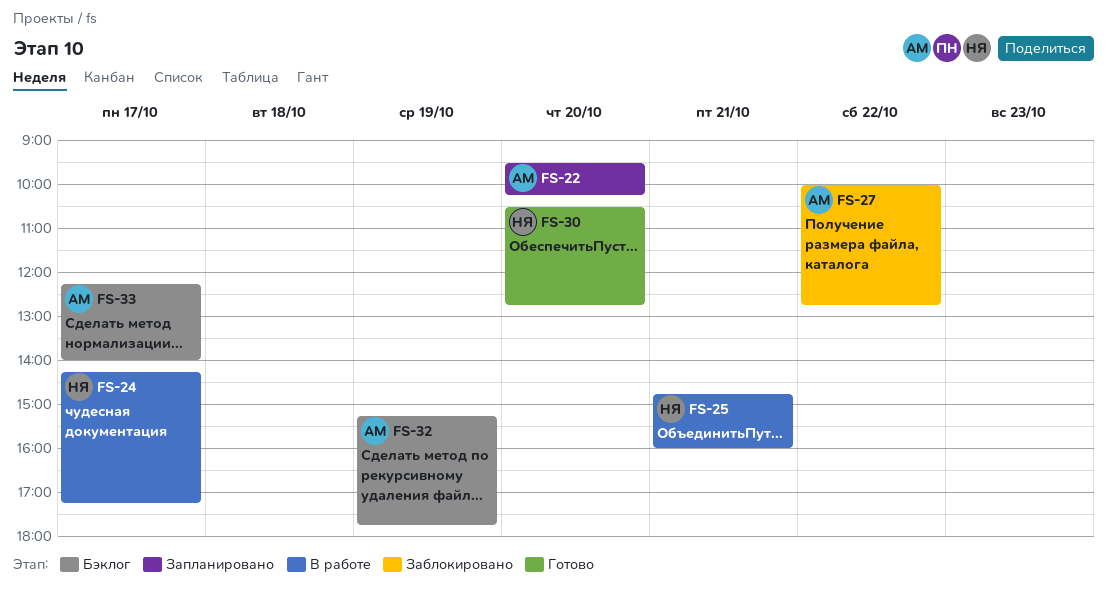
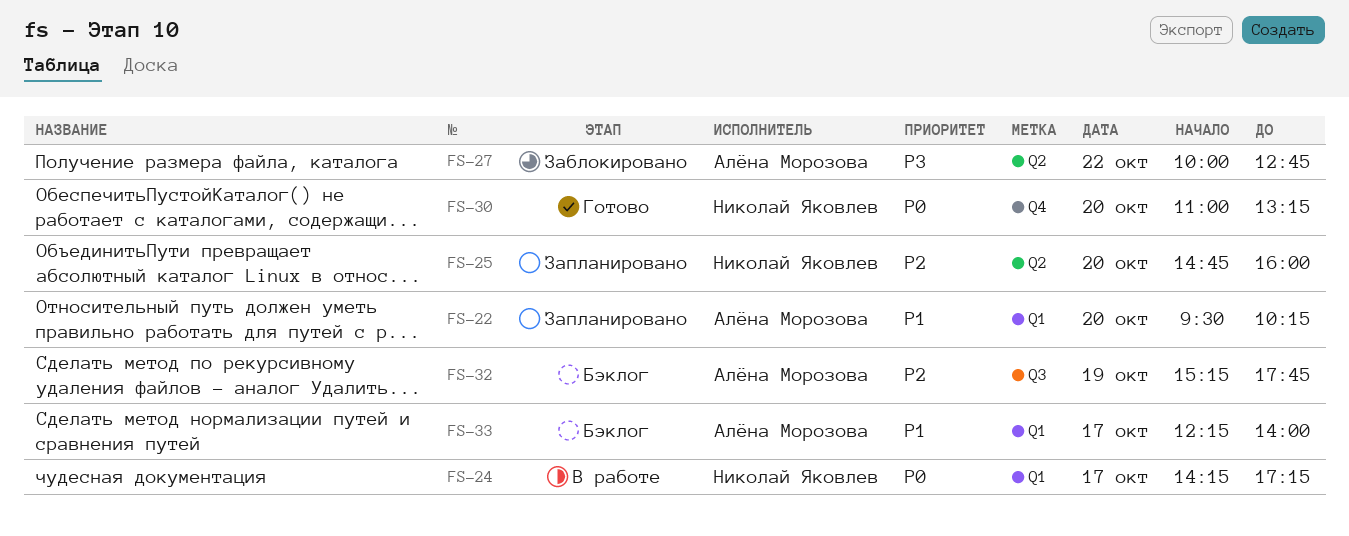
FS-25, status: В работе -> Запланировано
FS-25, day: Oct 21 -> Oct 20
FS-30, begins: 10:30 -> 11:00
FS-30, ends: 12:45 -> 13:15

